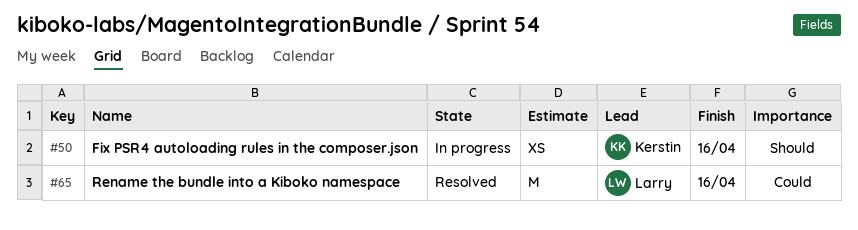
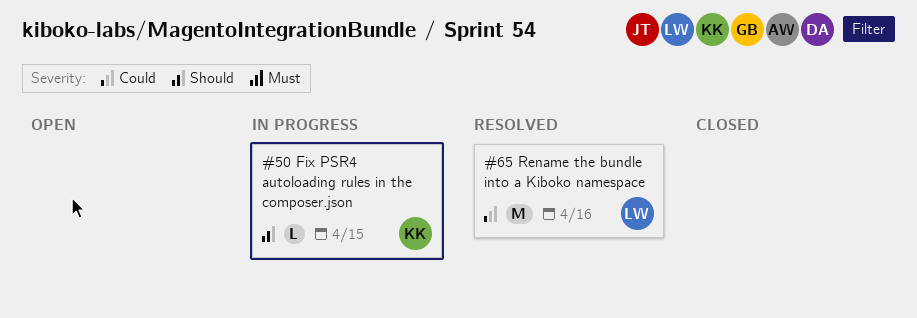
#50, estimate: XS -> L
#50, due: Apr 16 -> Apr 15

